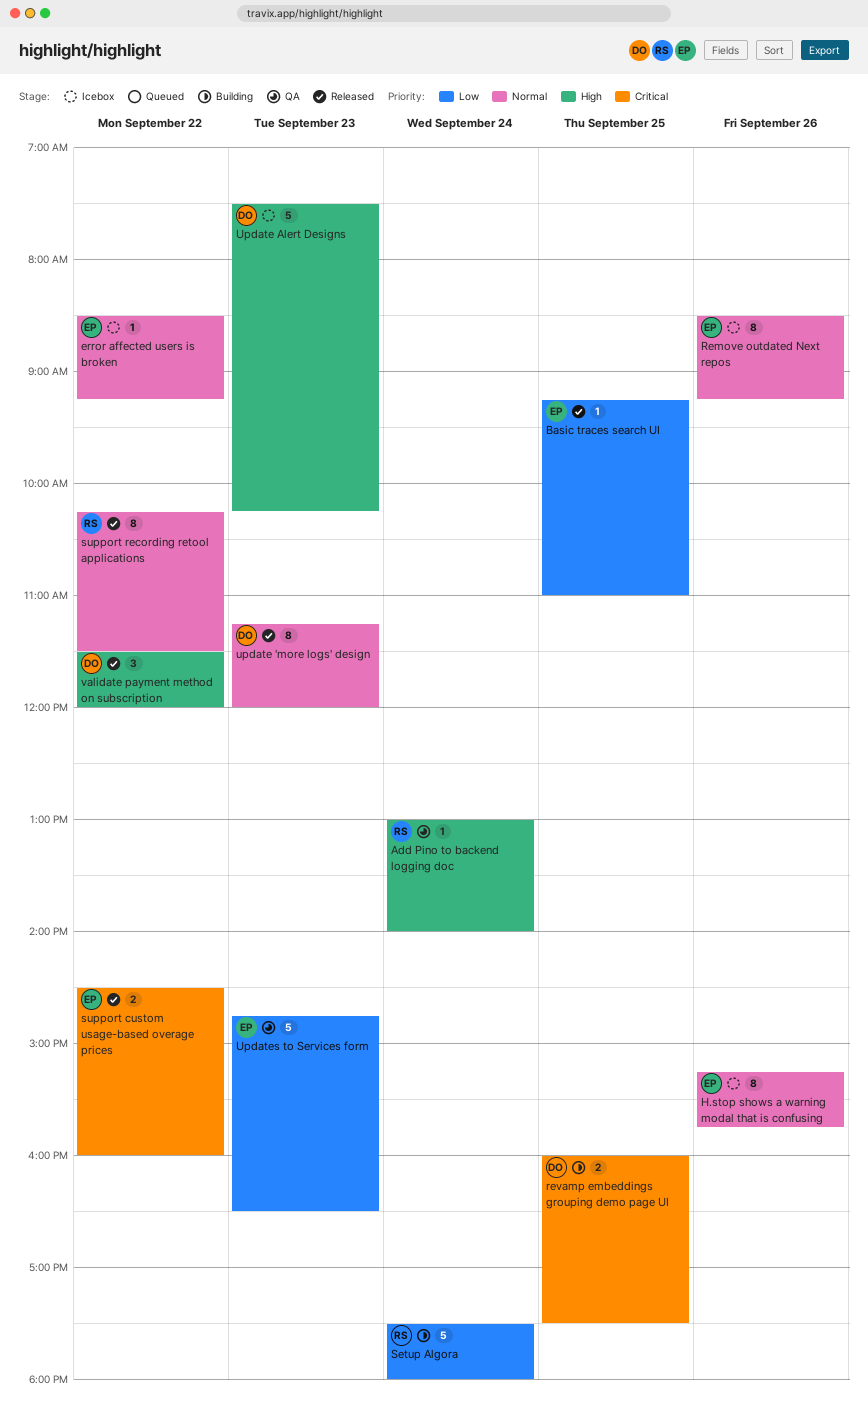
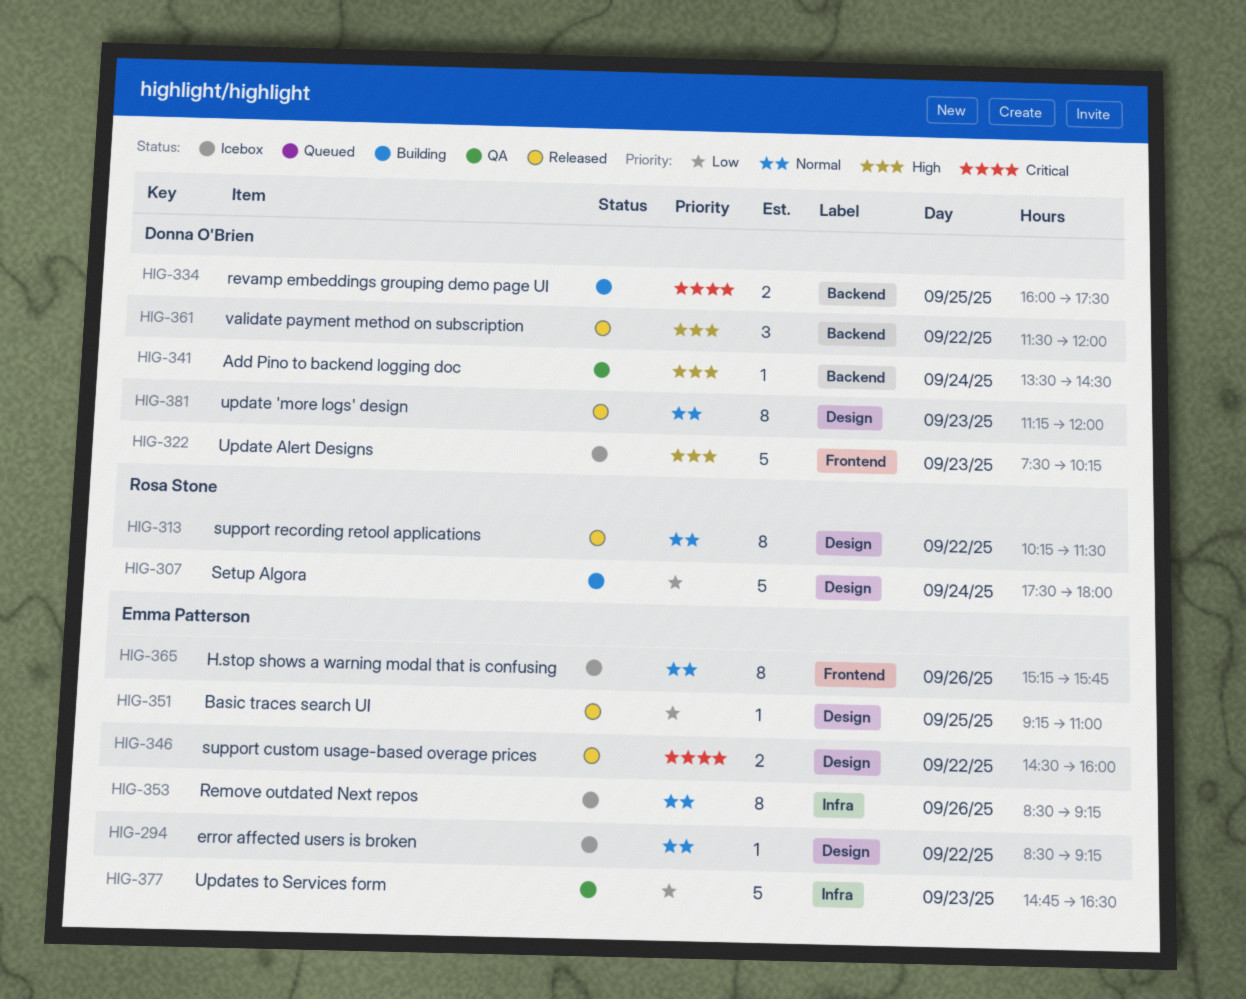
Add Pino to backend logging doc, owner: Rosa Stone -> Donna O'Brien
Add Pino to backend logging doc, begins: 13:00 -> 13:30
Add Pino to backend logging doc, ends: 14:00 -> 14:30

